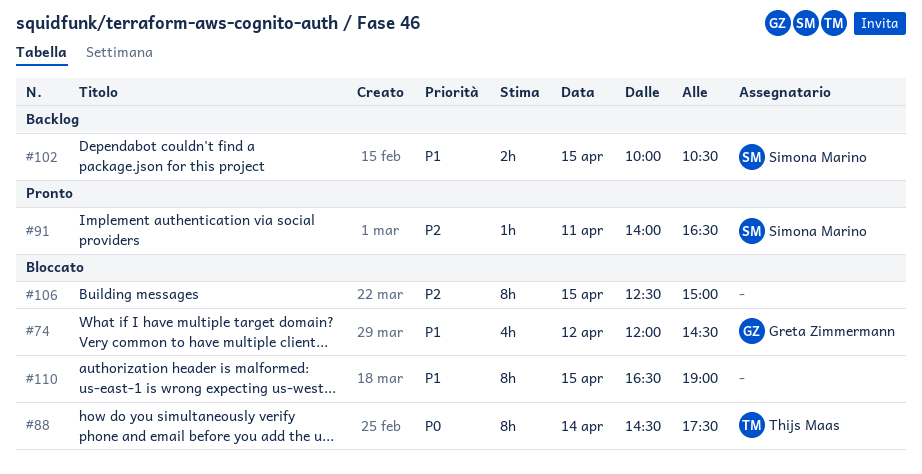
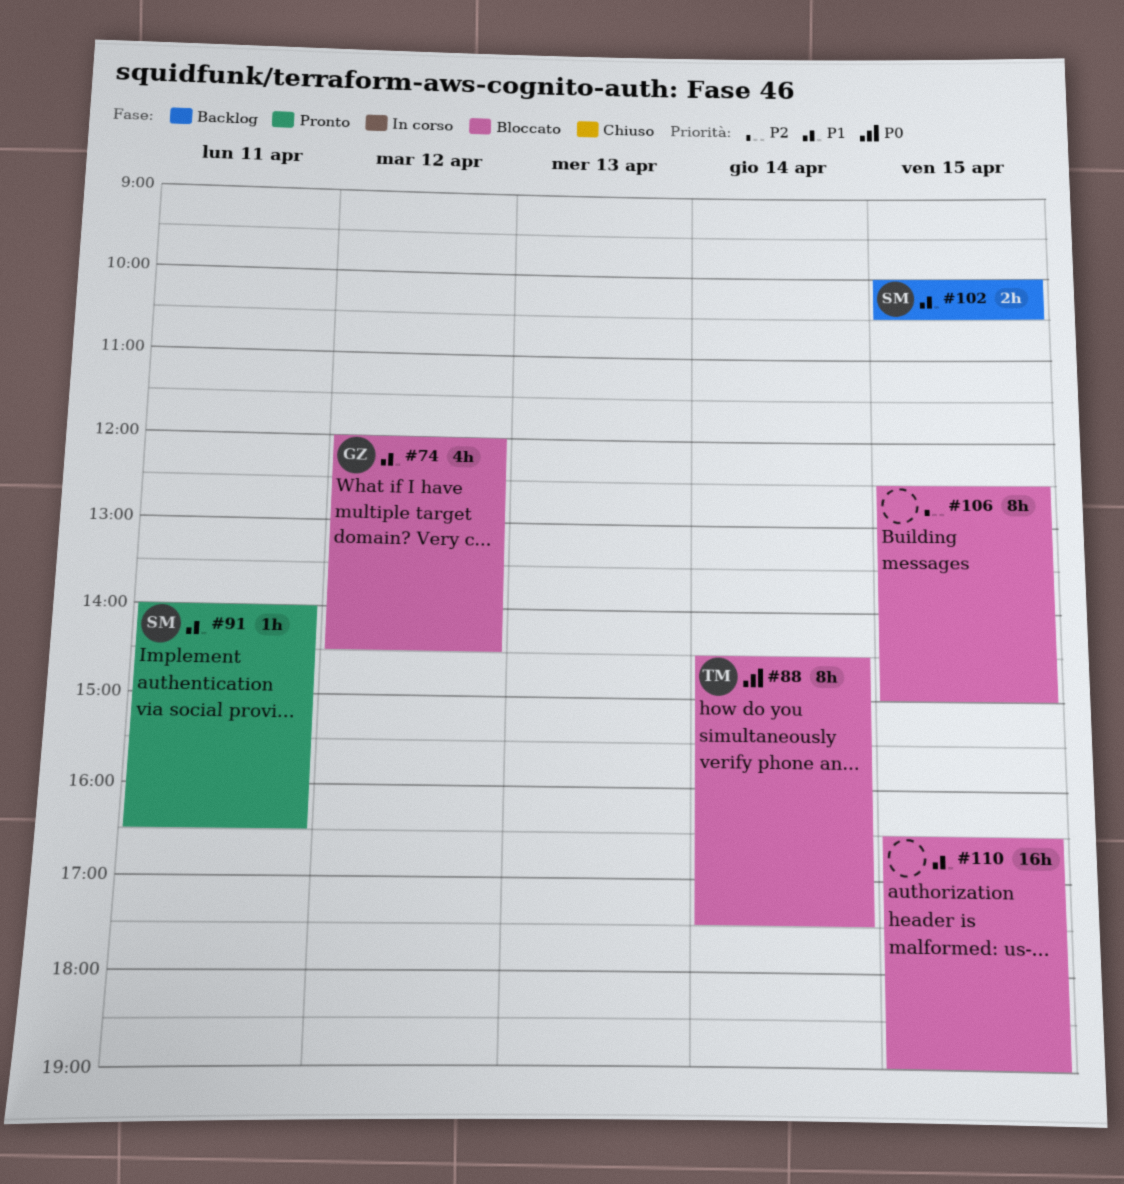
#91, priority: P2 -> P1
#110, estimate: 8h -> 16h

